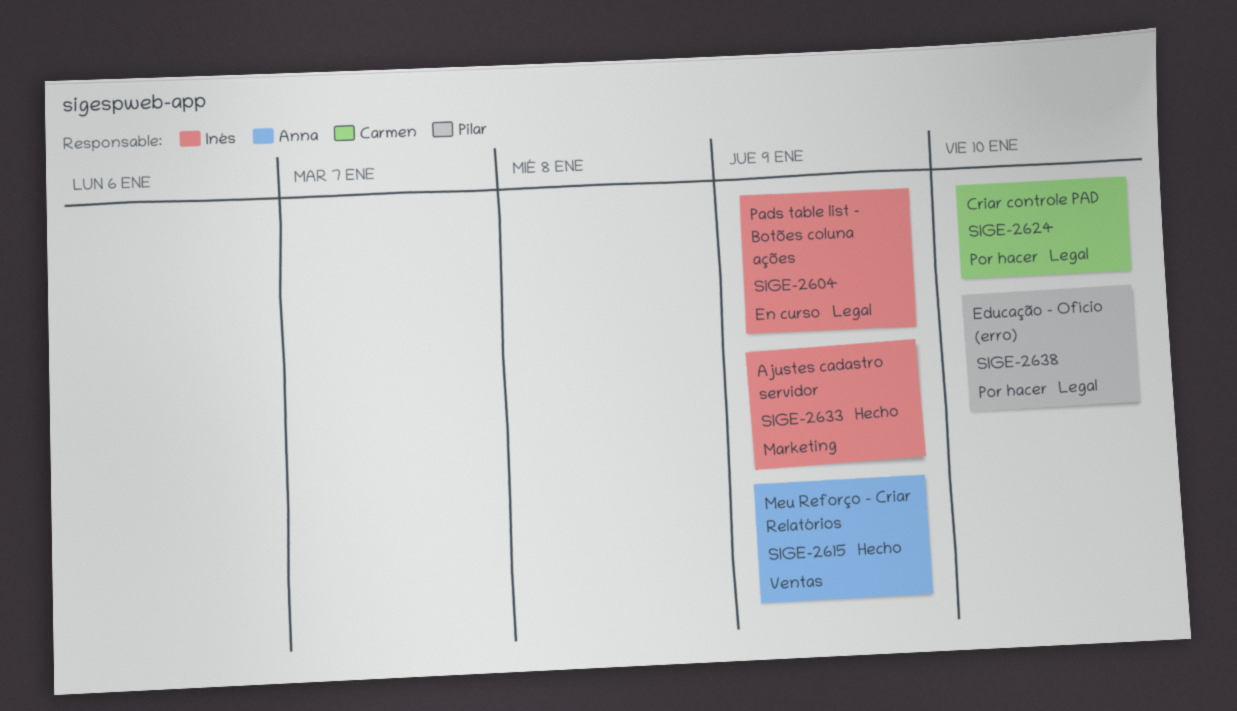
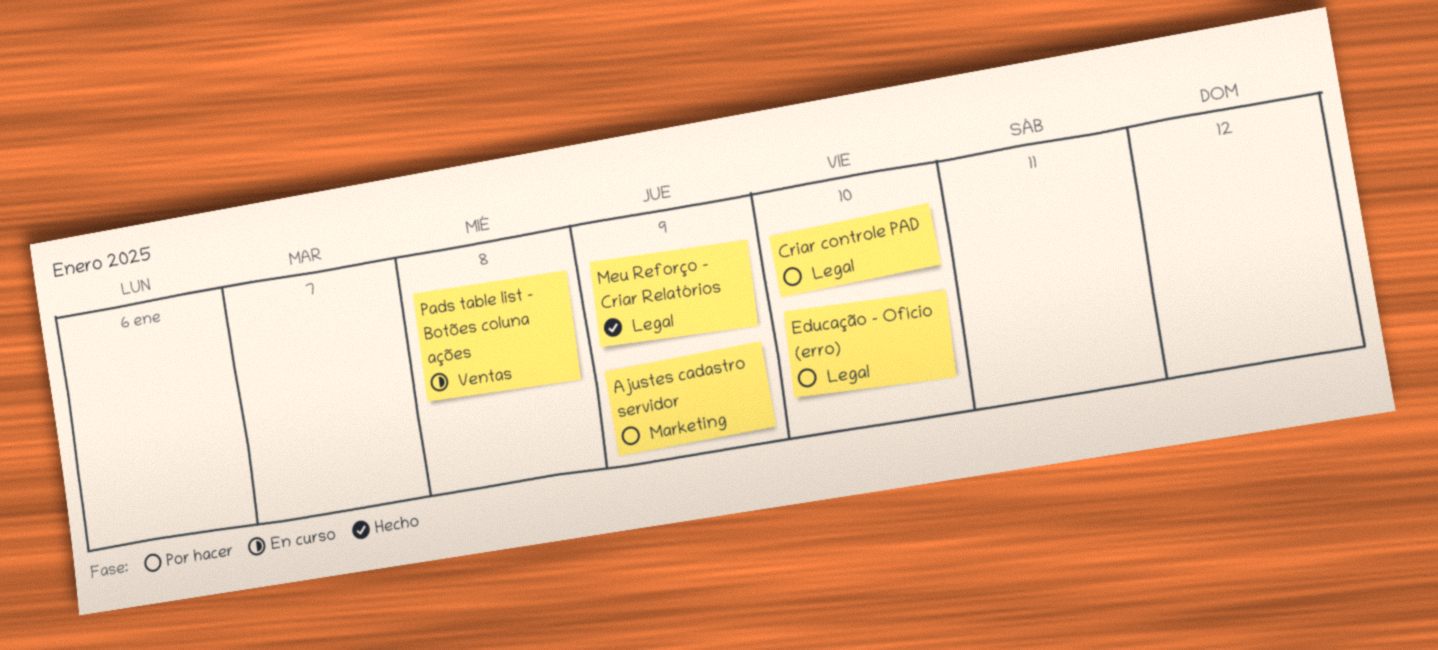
Ajustes cadastro servidor, status: Hecho -> Por hacer
Meu Reforço - Criar Relatórios, label: Ventas -> Legal
Pads table list - Botões coluna ações, label: Legal -> Ventas
Pads table list - Botões coluna ações, due: Jan 9 -> Jan 8

